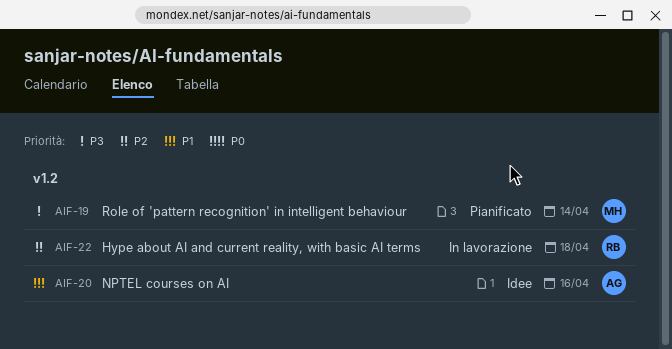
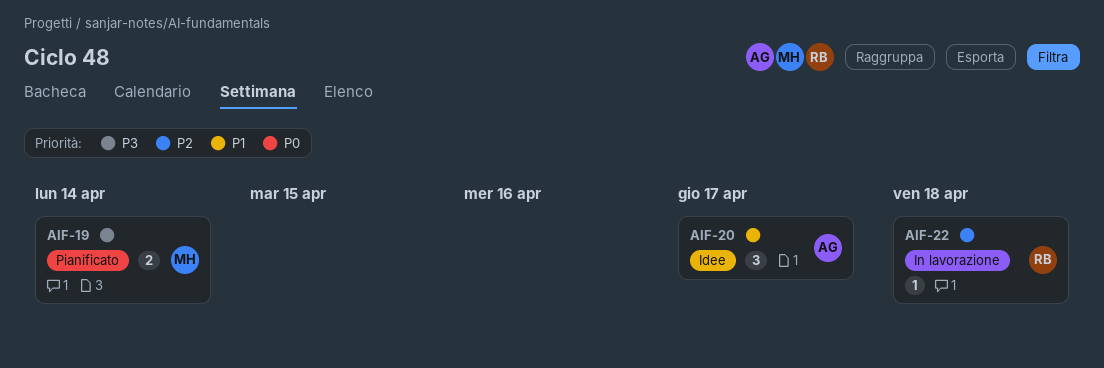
AIF-20, due: Apr 16 -> Apr 17

